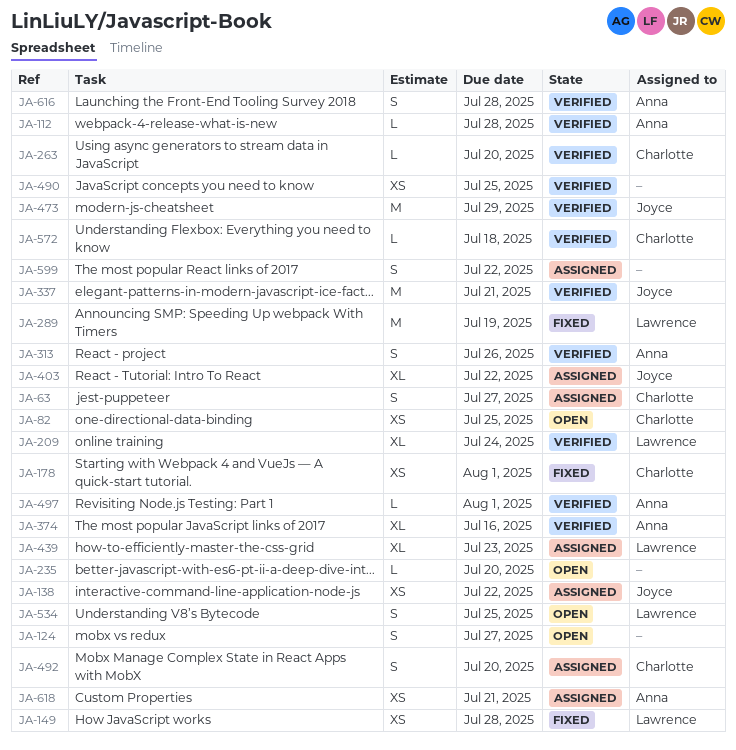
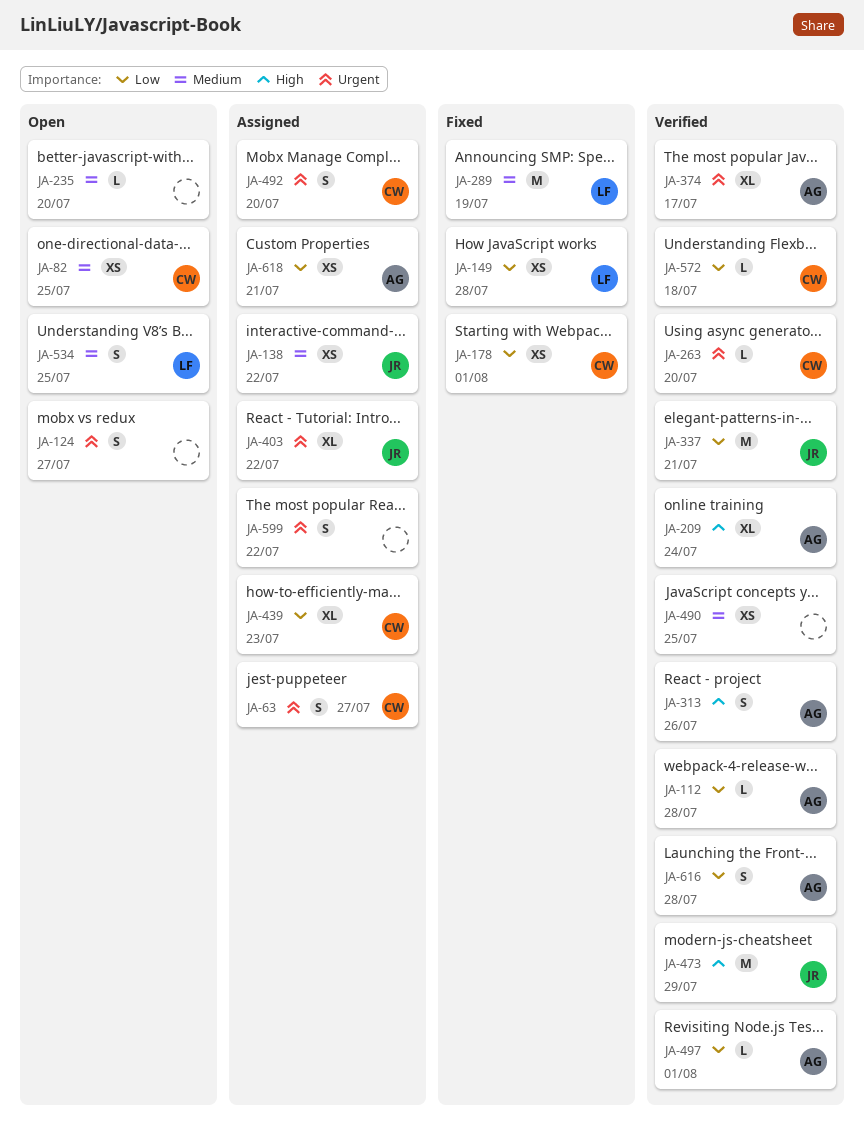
JA-209, owner: Lawrence -> Anna
JA-374, due: Jul 16 -> Jul 17
JA-439, owner: Lawrence -> Charlotte

